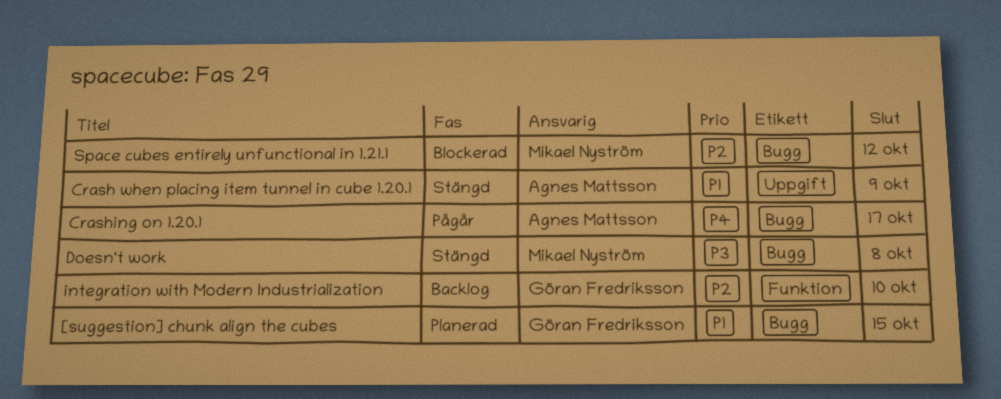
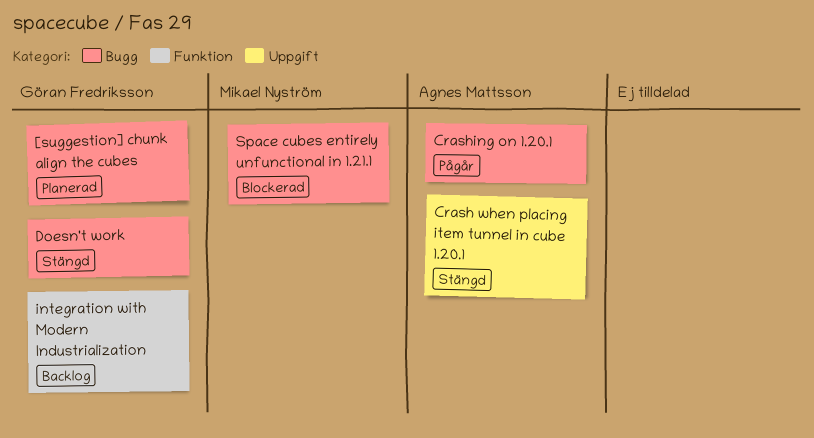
Doesn't work, owner: Mikael Nyström -> Göran Fredriksson

